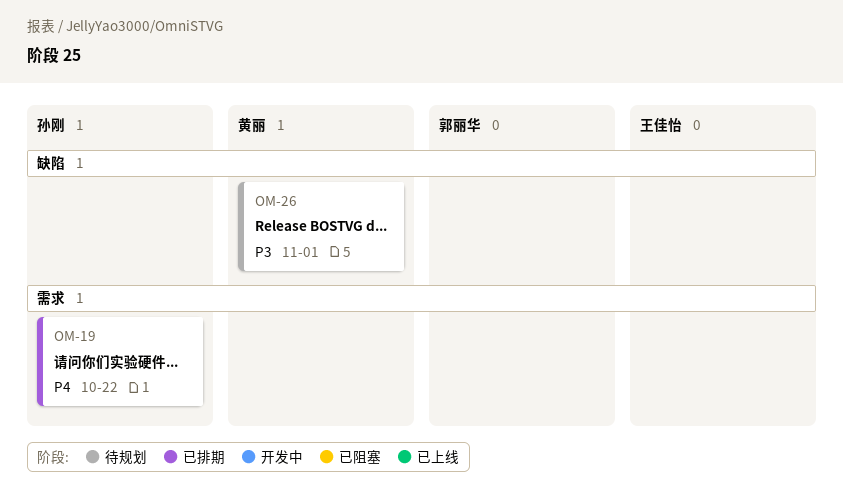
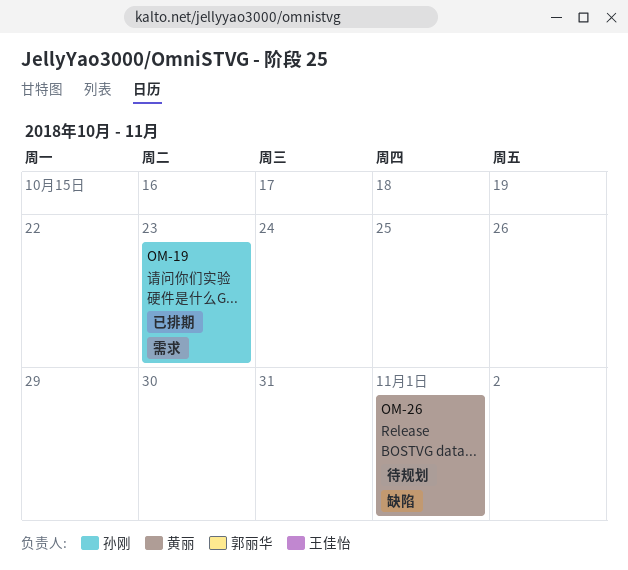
OM-19, due: Oct 22 -> Oct 23

